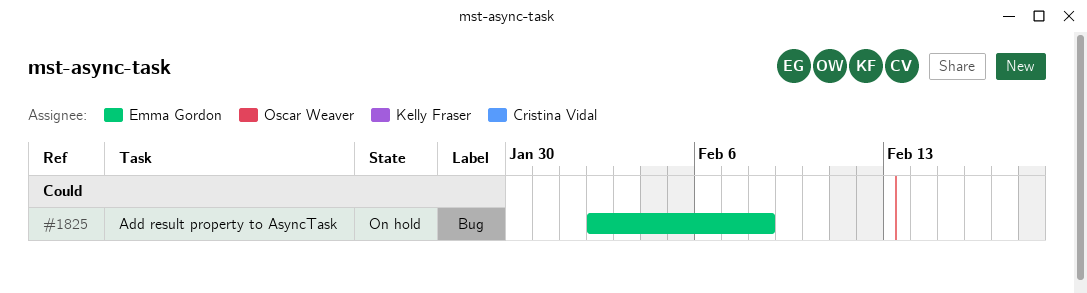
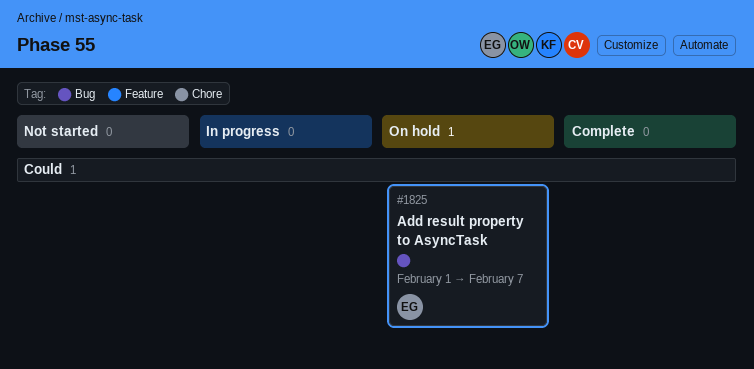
#1825, start: Feb 2 -> Feb 1
#1825, due: Feb 8 -> Feb 7

